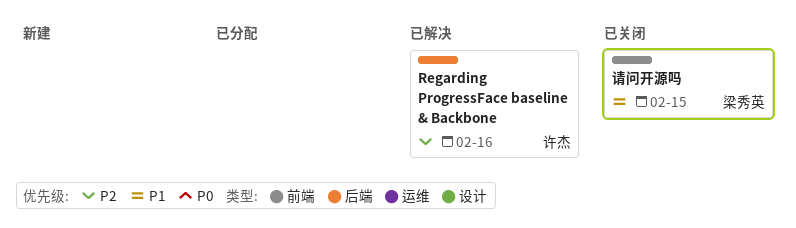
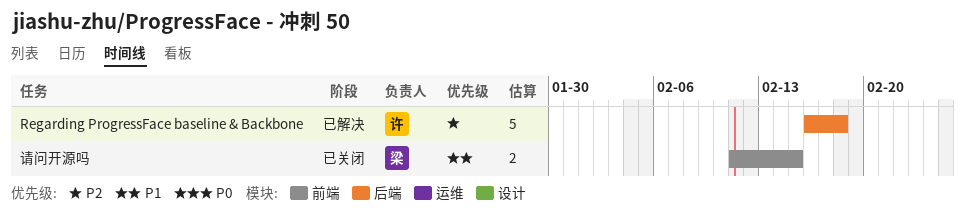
Regarding ProgressFace baseline & Backbone, due: Feb 16 -> Feb 18

